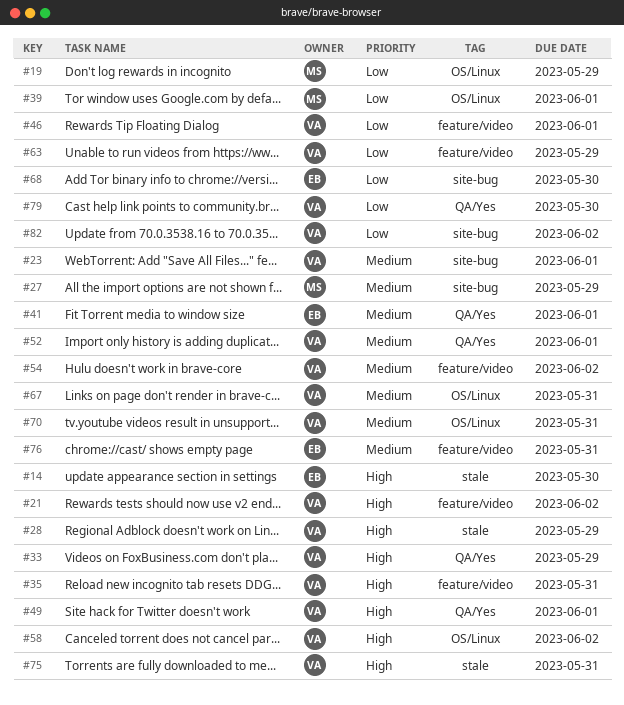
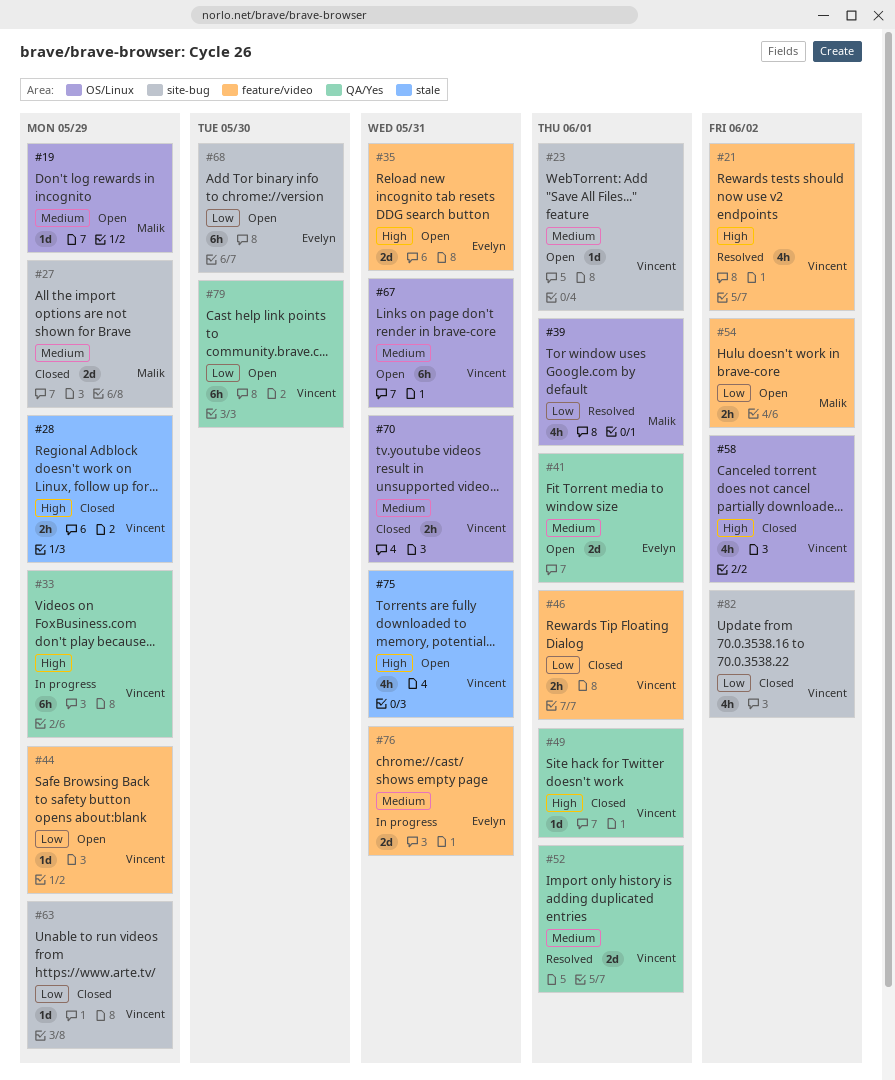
#14: present -> none
#19, priority: Low -> Medium
#35, owner: Vincent -> Evelyn
#44: none -> present
#54, owner: Vincent -> Malik
#54, priority: Medium -> Low
#63, label: feature/video -> site-bug

